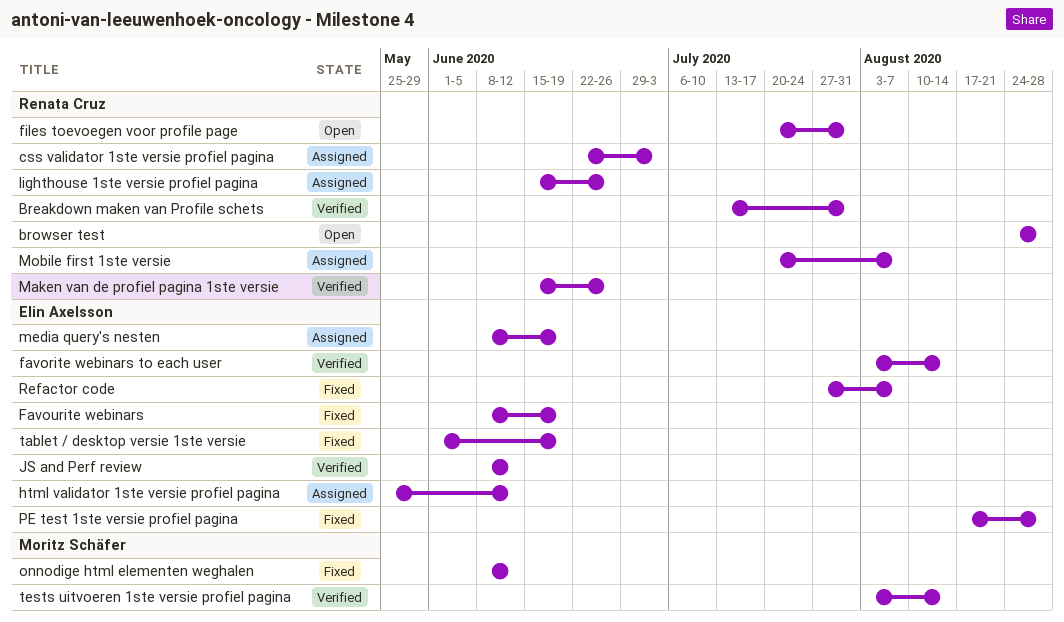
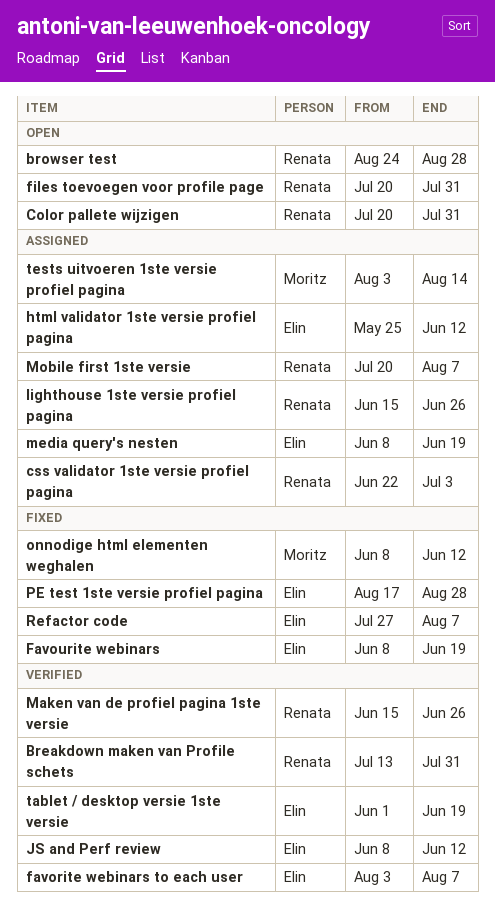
Color pallete wijzigen: none -> present
favorite webinars to each user, due: Aug 14 -> Aug 7
tablet / desktop versie 1ste versie, status: Fixed -> Verified
tests uitvoeren 1ste versie profiel pagina, status: Verified -> Assigned

